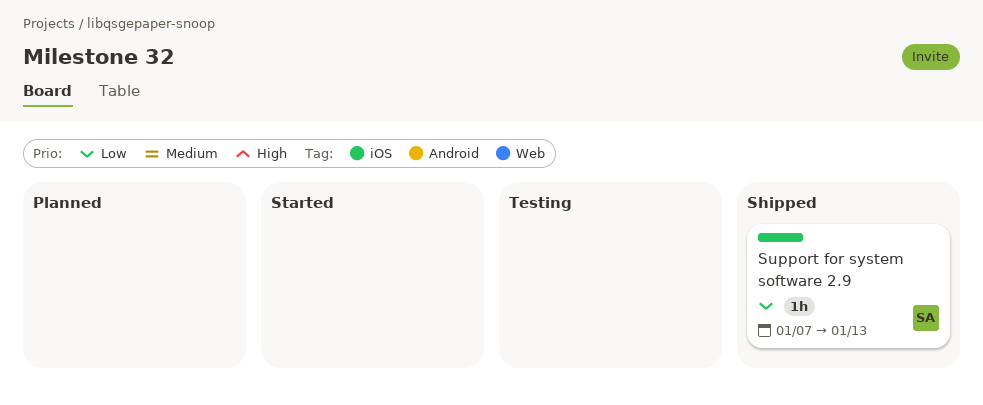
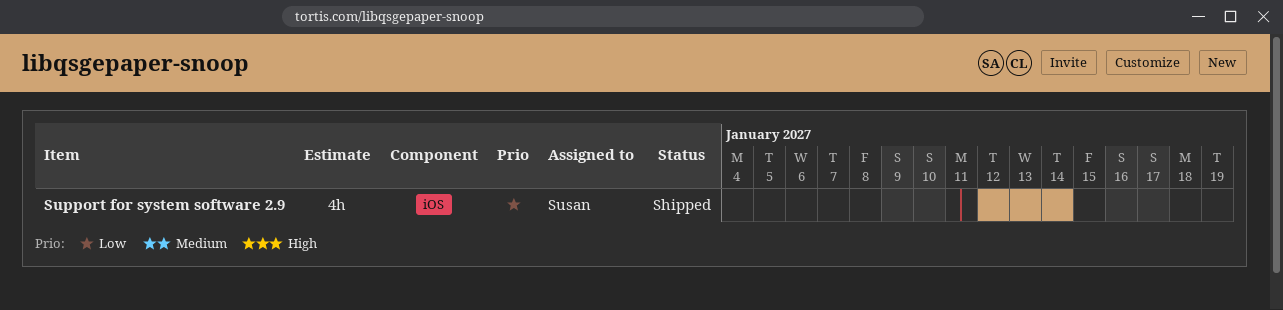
Support for system software 2.9, estimate: 1h -> 4h
Support for system software 2.9, start: Jan 7 -> Jan 12
Support for system software 2.9, due: Jan 13 -> Jan 14

